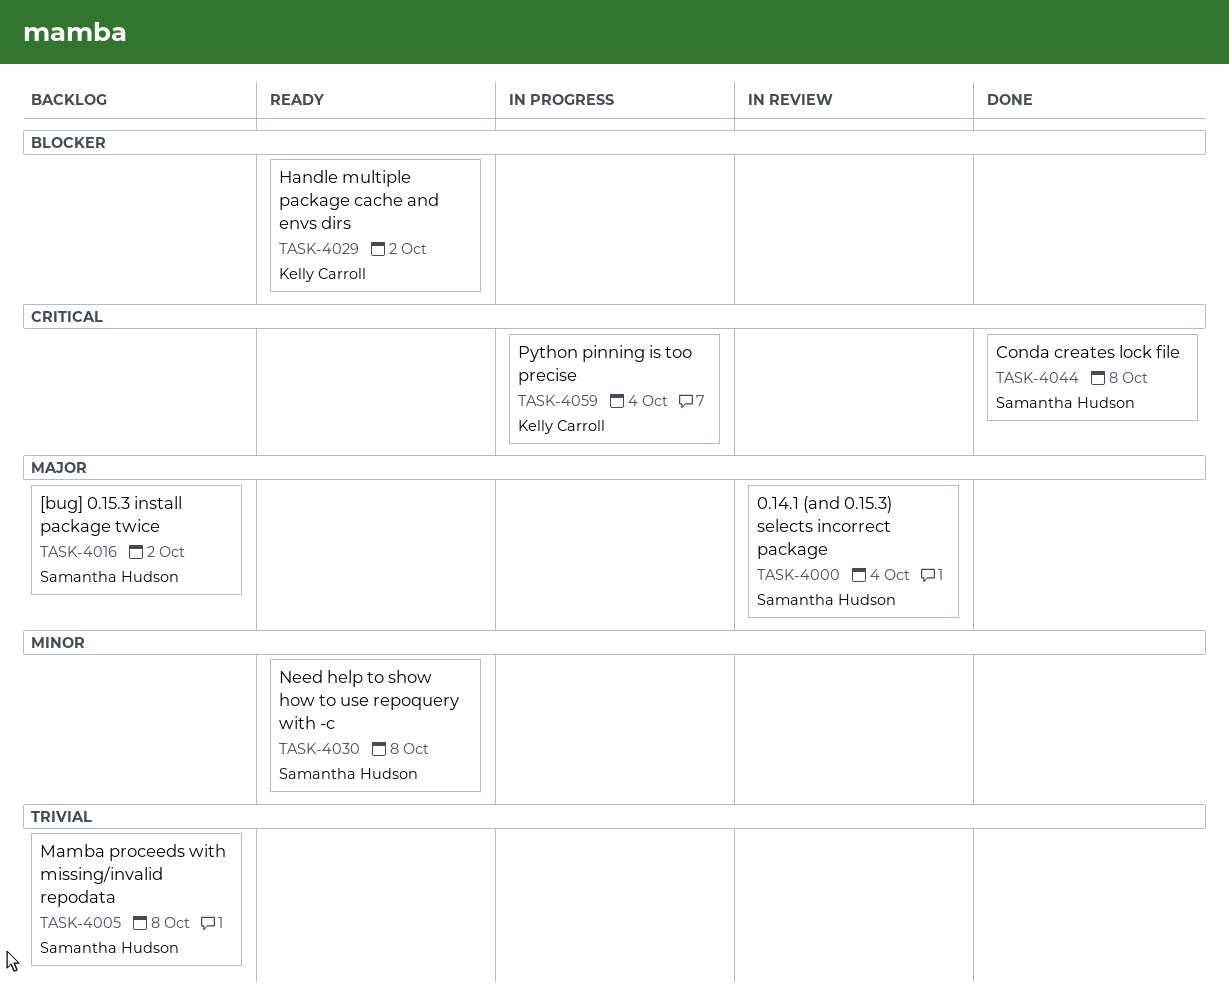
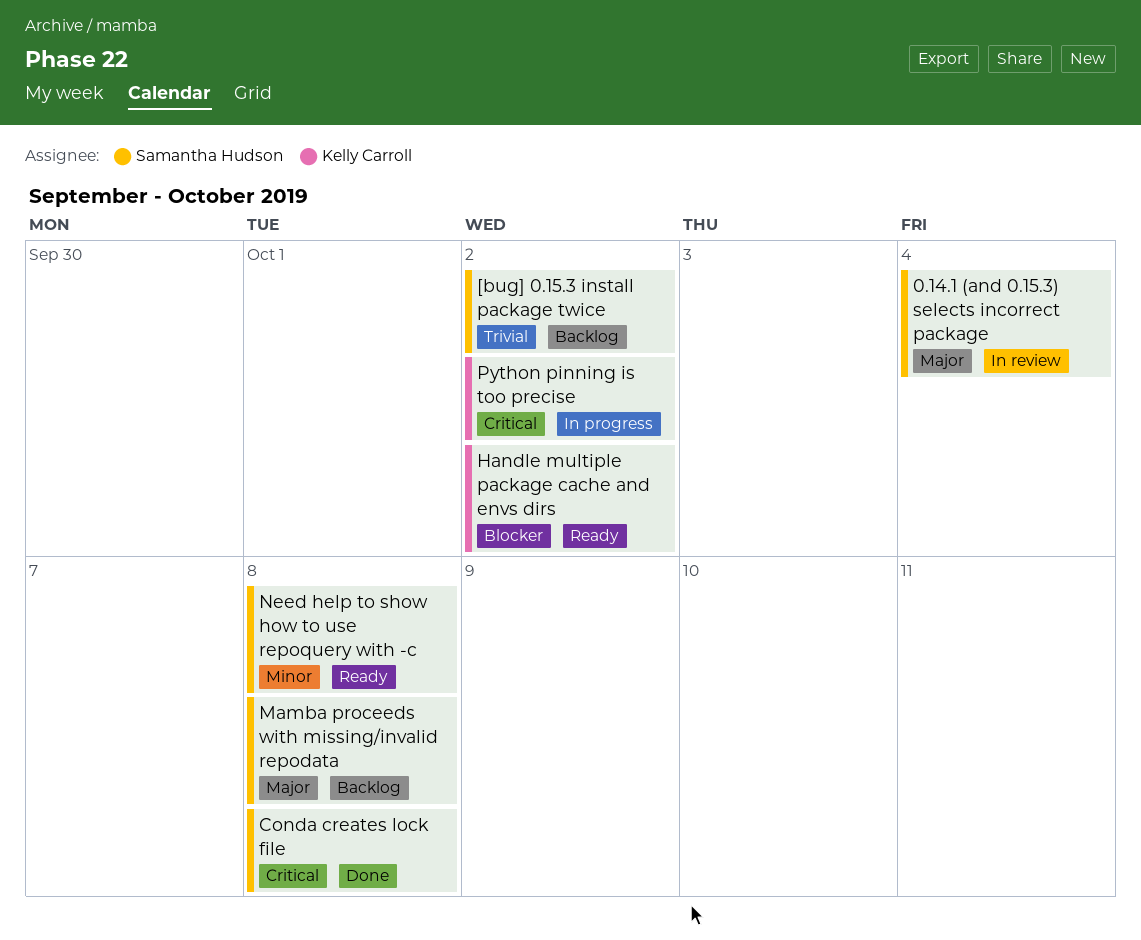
[bug] 0.15.3 install package twice, priority: Major -> Trivial
Mamba proceeds with missing/invalid repodata, priority: Trivial -> Major
Python pinning is too precise, due: Oct 4 -> Oct 2

